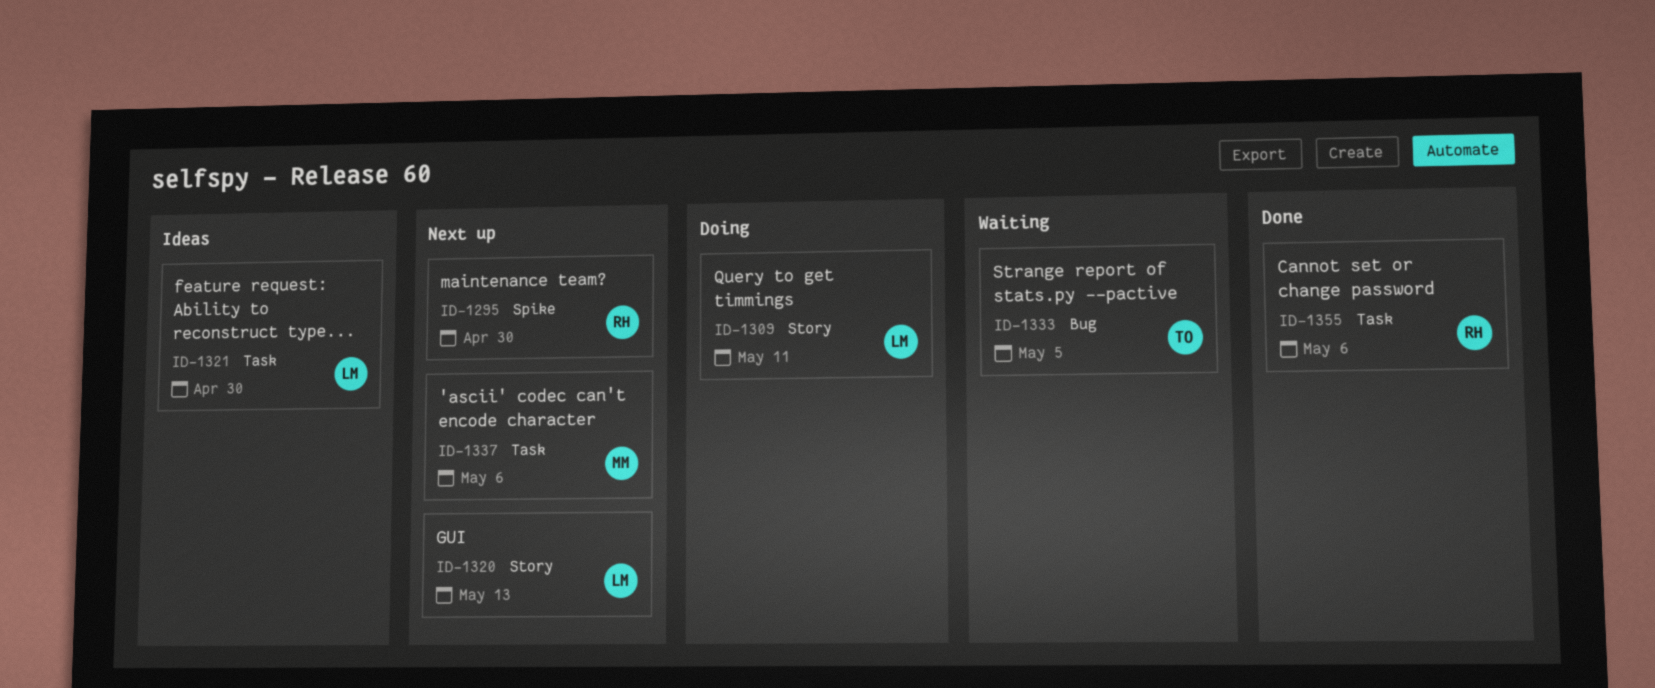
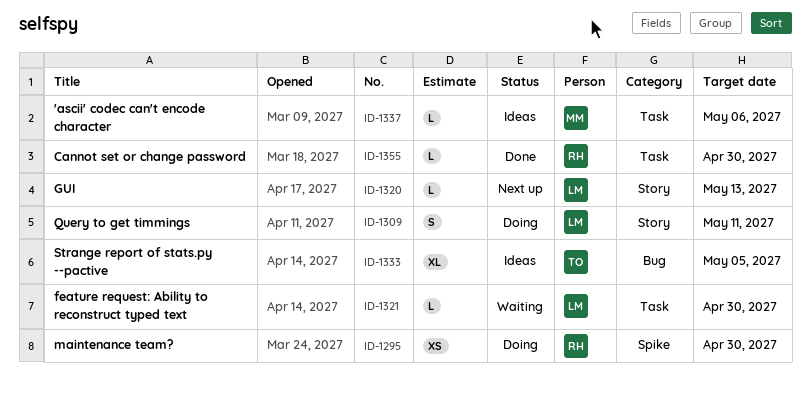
ID-1295, status: Next up -> Doing
ID-1321, status: Ideas -> Waiting
ID-1333, status: Waiting -> Ideas
ID-1337, status: Next up -> Ideas
ID-1355, due: May 6 -> Apr 30

